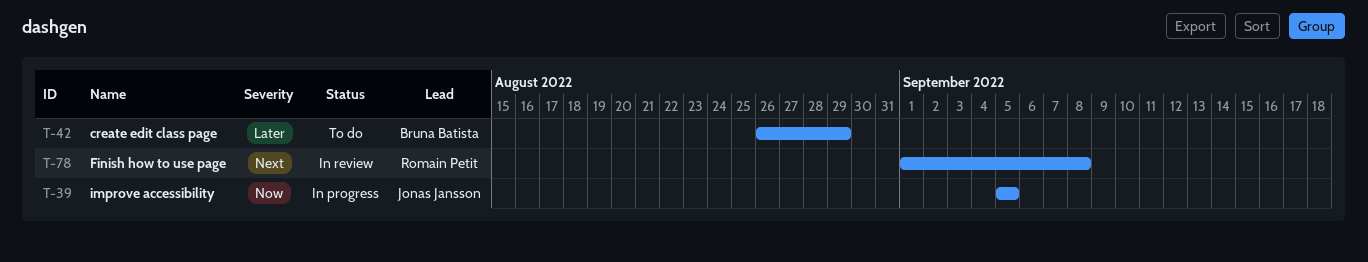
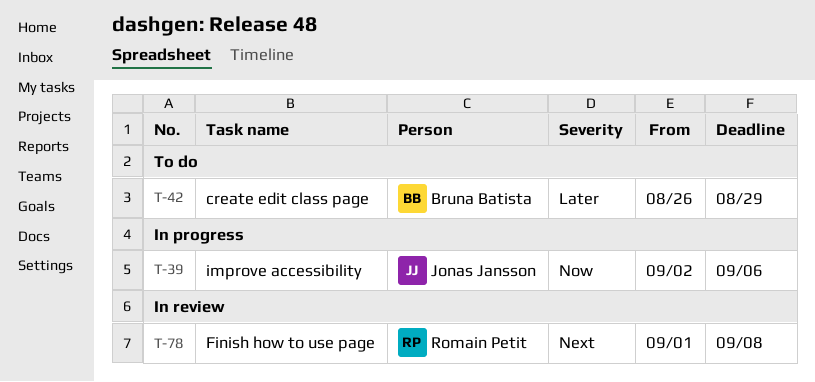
T-39, start: Sep 5 -> Sep 2
T-39, due: Sep 5 -> Sep 6

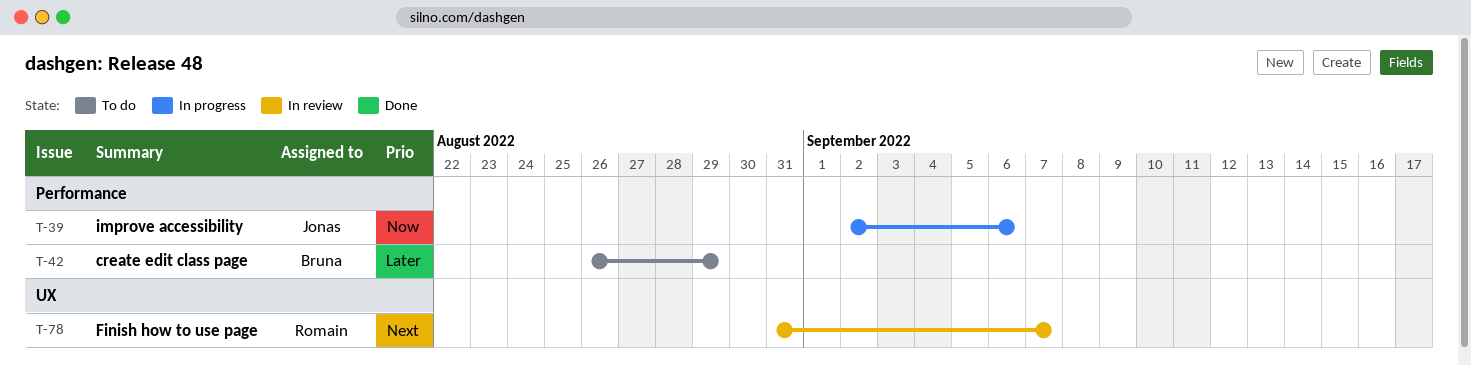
T-78, start: Sep 1 -> Aug 31
T-78, due: Sep 8 -> Sep 7

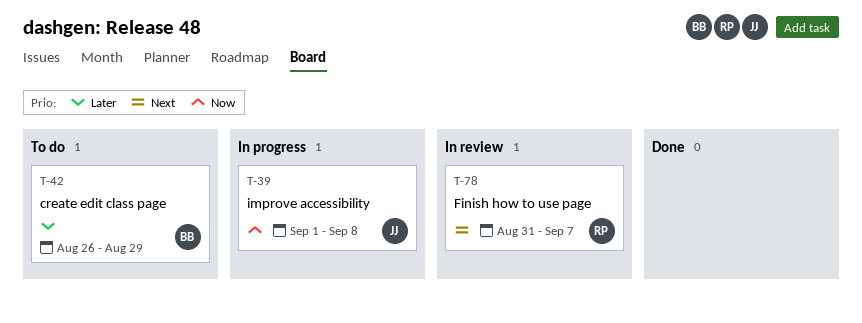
T-39, start: Sep 2 -> Sep 1
T-39, due: Sep 6 -> Sep 8

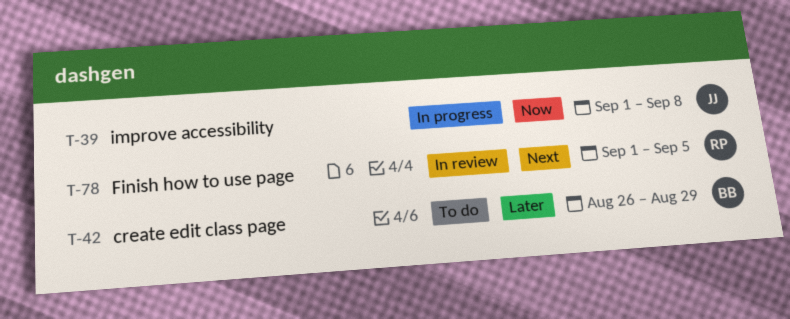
T-78, start: Aug 31 -> Sep 1
T-78, due: Sep 7 -> Sep 5

